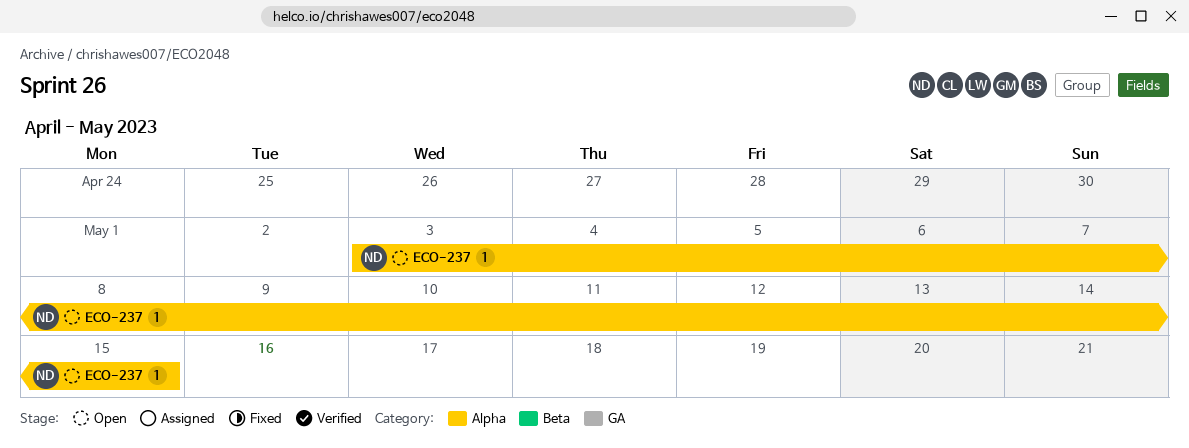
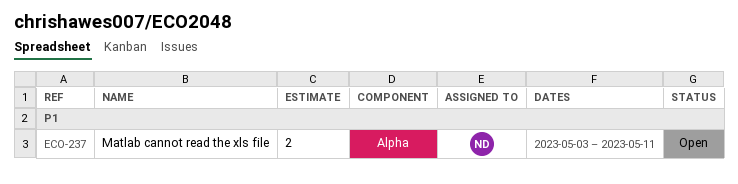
ECO-237, estimate: 1 -> 2
ECO-237, due: May 15 -> May 11

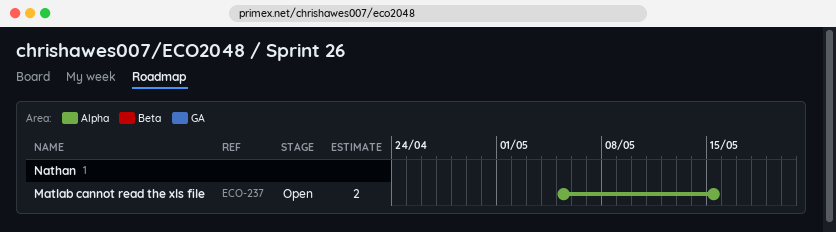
ECO-237, start: May 3 -> May 5
ECO-237, due: May 11 -> May 15

